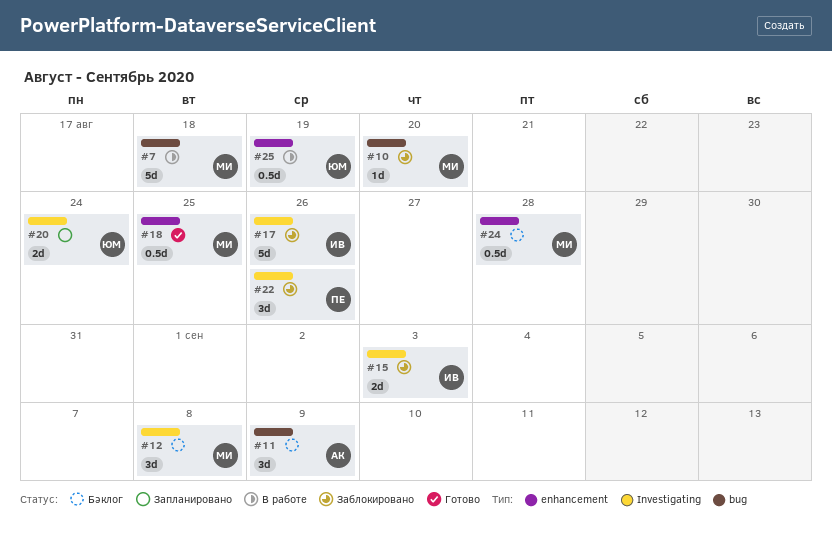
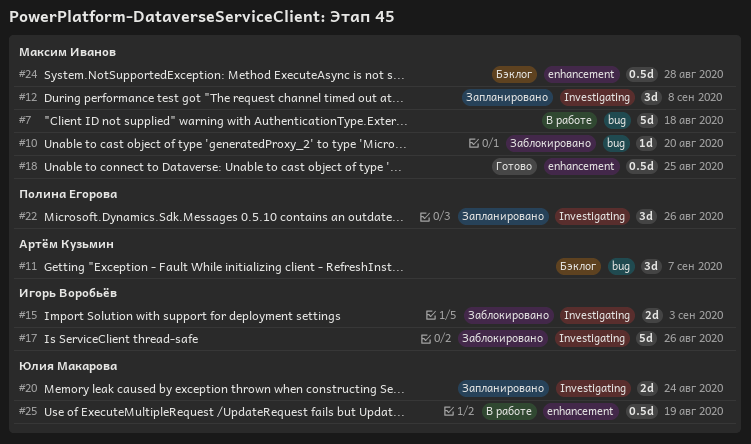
#11, due: Sep 9 -> Sep 7
#12, status: Бэклог -> Запланировано
#22, status: Заблокировано -> Запланировано

